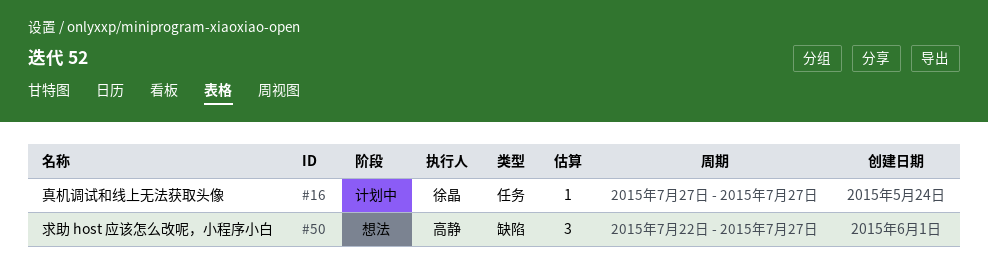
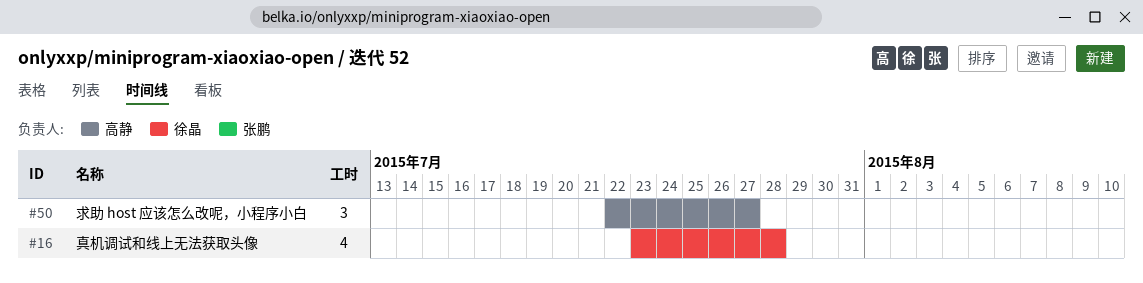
#16, estimate: 1 -> 4
#16, start: Jul 27 -> Jul 23
#16, due: Jul 27 -> Jul 28

